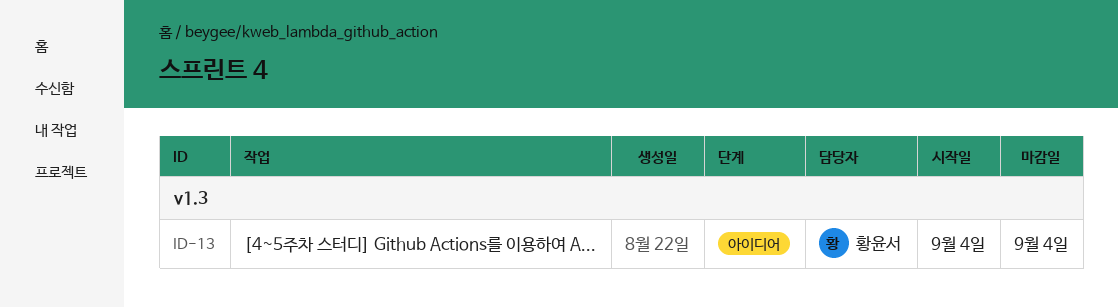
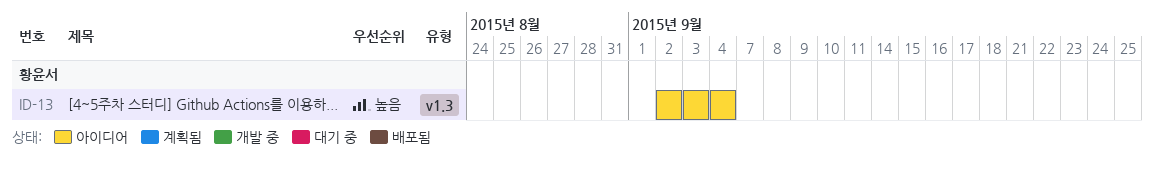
ID-13, start: Sep 4 -> Sep 2

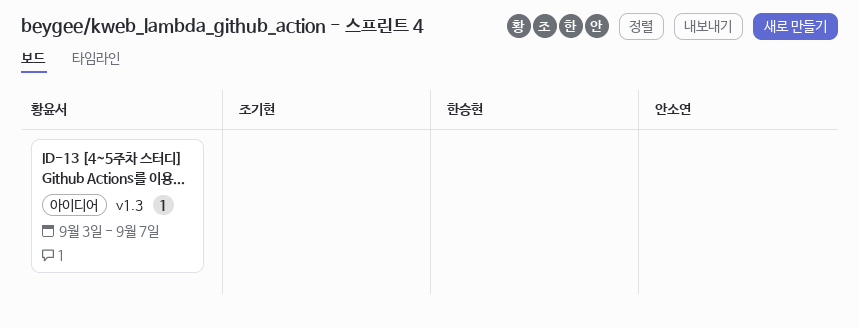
ID-13, start: Sep 2 -> Sep 3
ID-13, due: Sep 4 -> Sep 7

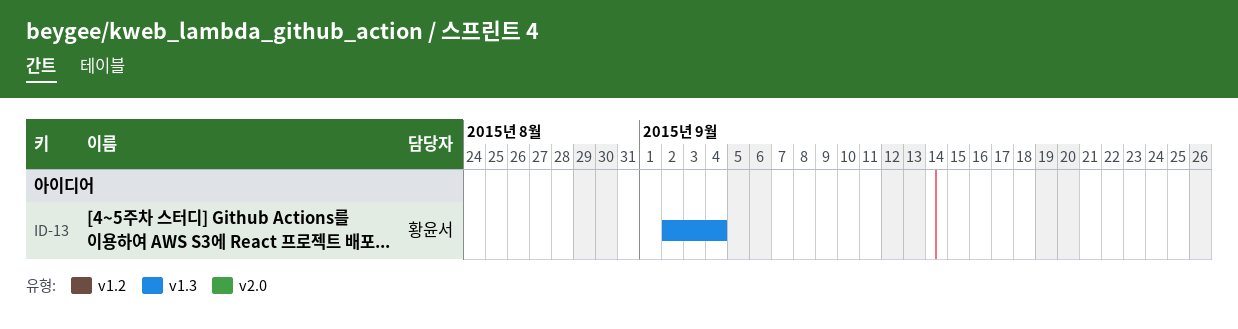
ID-13, start: Sep 3 -> Sep 2
ID-13, due: Sep 7 -> Sep 4

